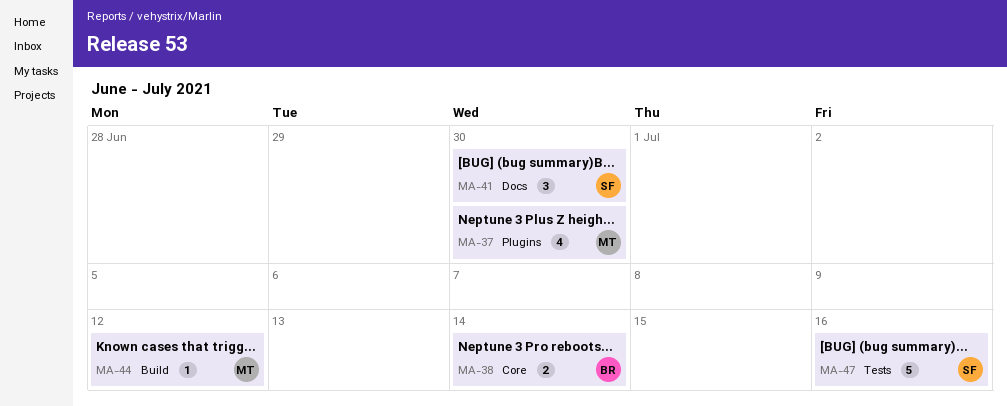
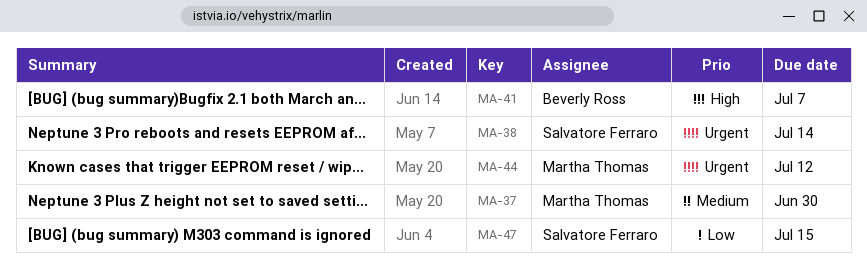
MA-38, owner: Beverly Ross -> Salvatore Ferraro
MA-41, owner: Salvatore Ferraro -> Beverly Ross
MA-41, due: Jun 30 -> Jul 7
MA-47, due: Jul 16 -> Jul 15

